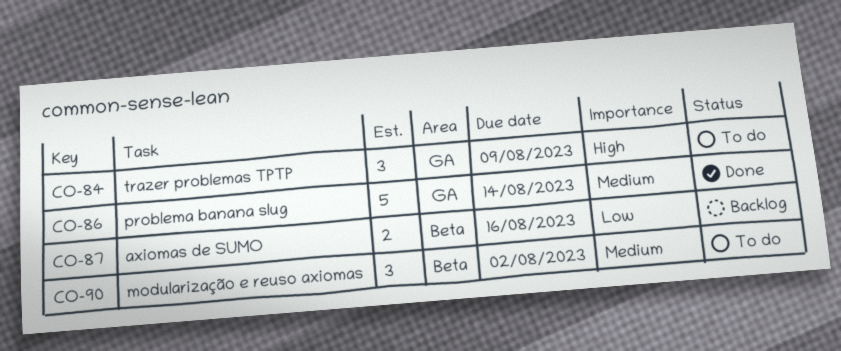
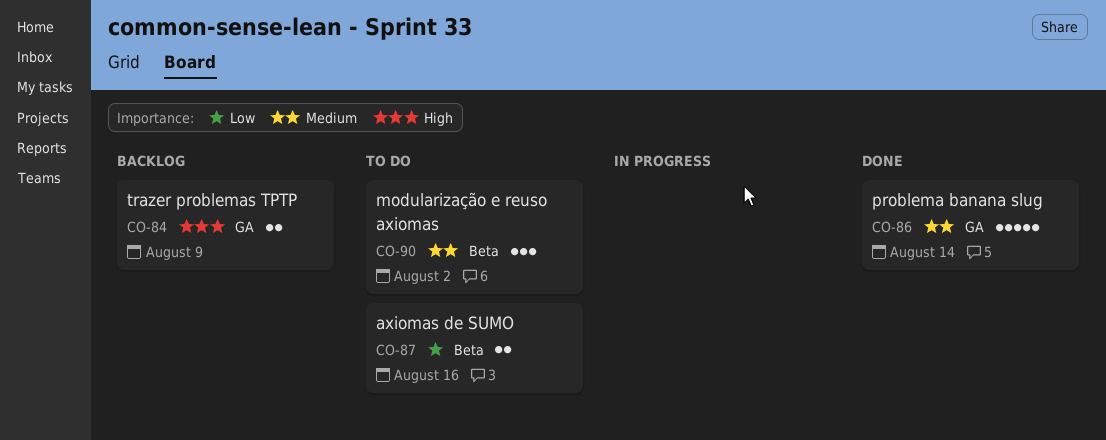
CO-84, status: To do -> Backlog
CO-84, estimate: 3 -> 2
CO-87, status: Backlog -> To do

